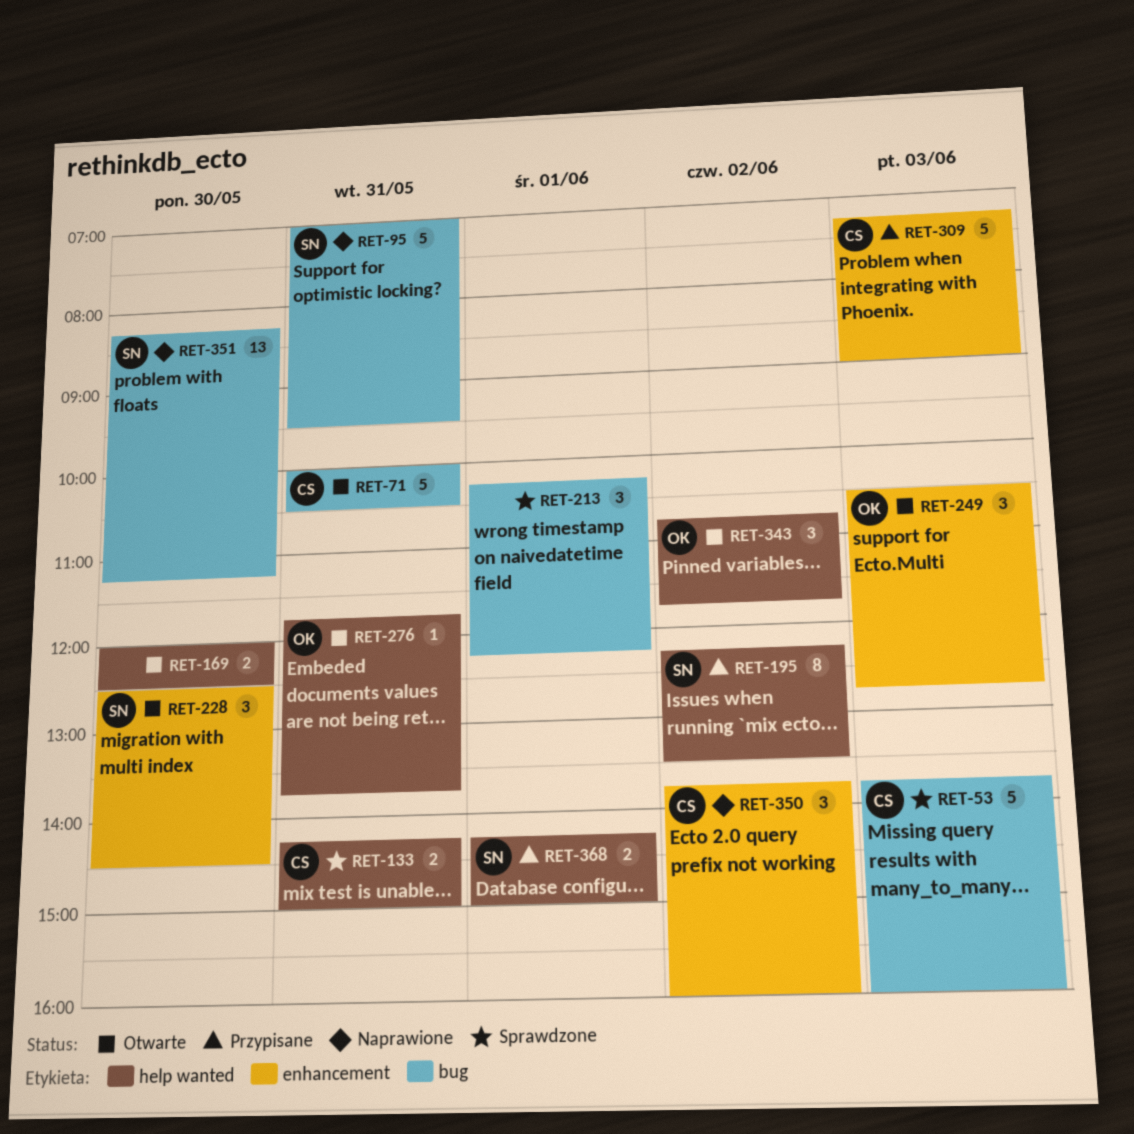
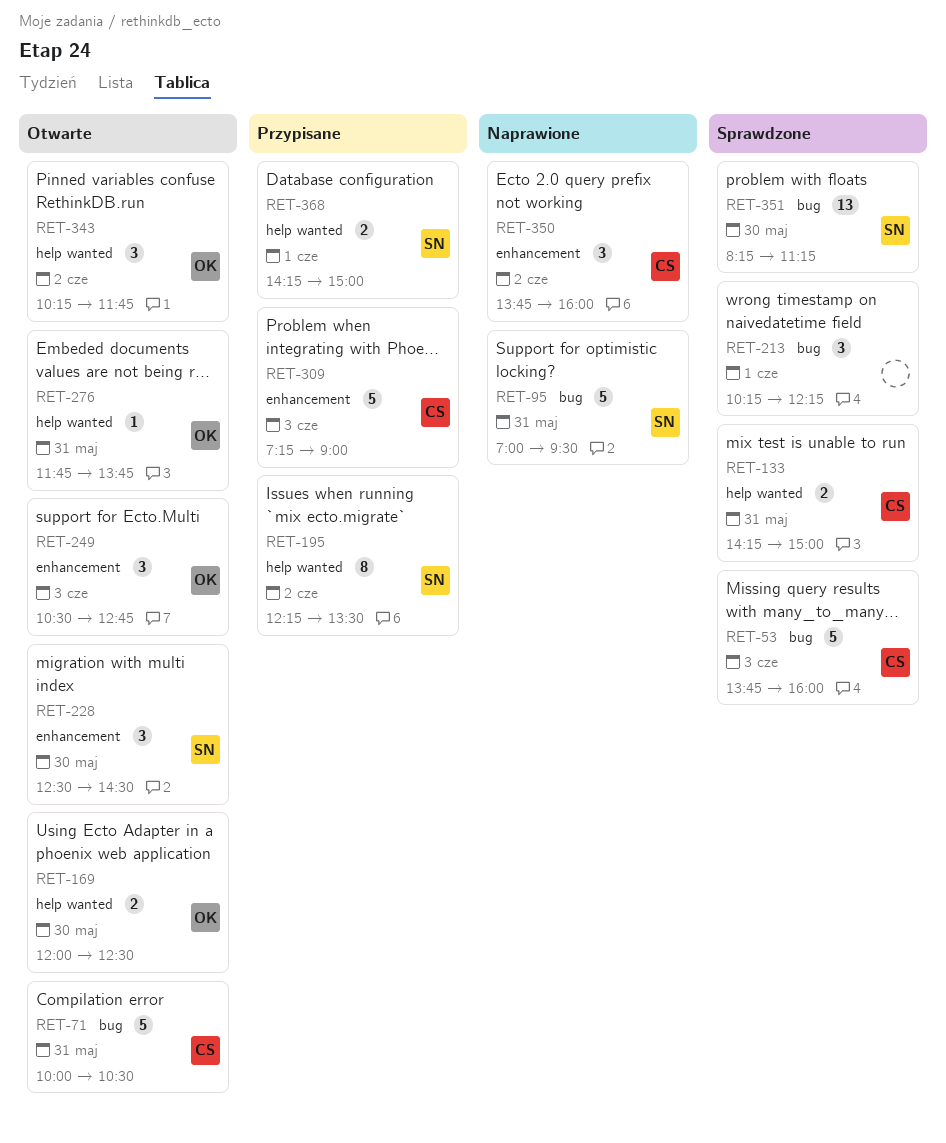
RET-169, owner: none -> OK
RET-343, begins: 10:45 -> 10:15
RET-351, status: Naprawione -> Sprawdzone

